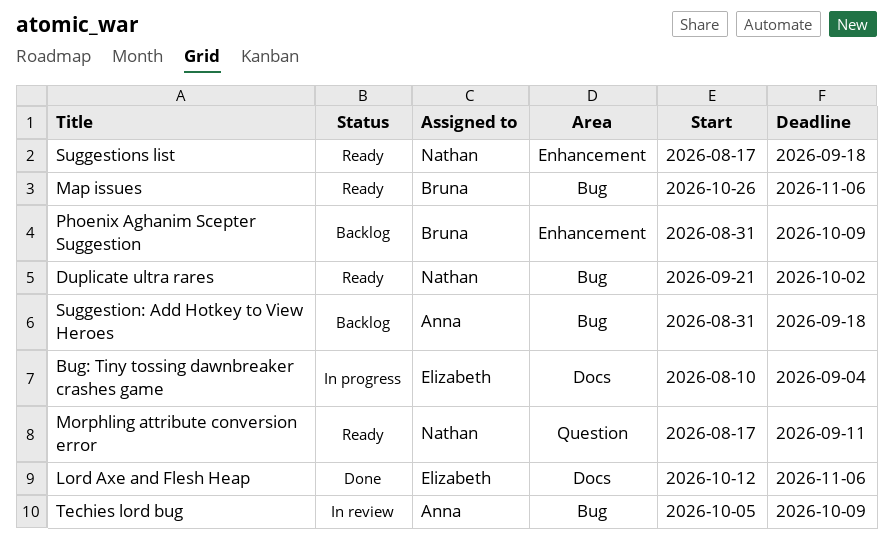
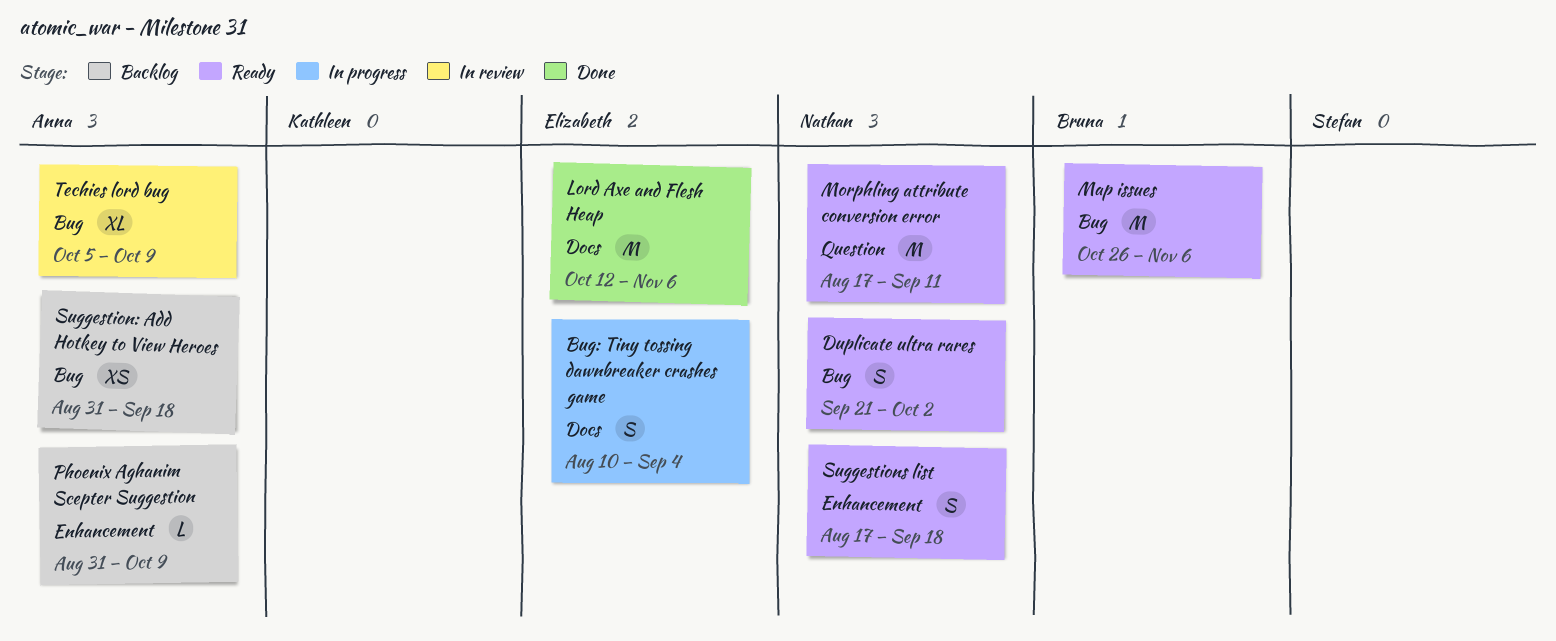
Phoenix Aghanim Scepter Suggestion, owner: Bruna -> Anna

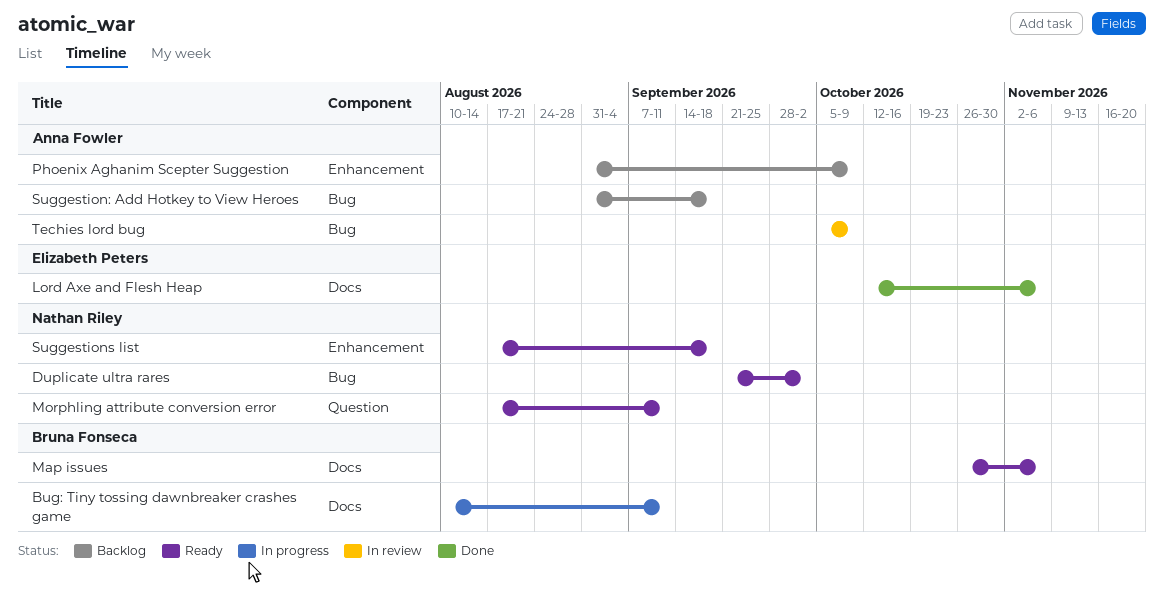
Bug: Tiny tossing dawnbreaker crashes game, owner: Elizabeth Peters -> Bruna Fonseca
Bug: Tiny tossing dawnbreaker crashes game, due: Sep 4 -> Sep 11
Map issues, label: Bug -> Docs

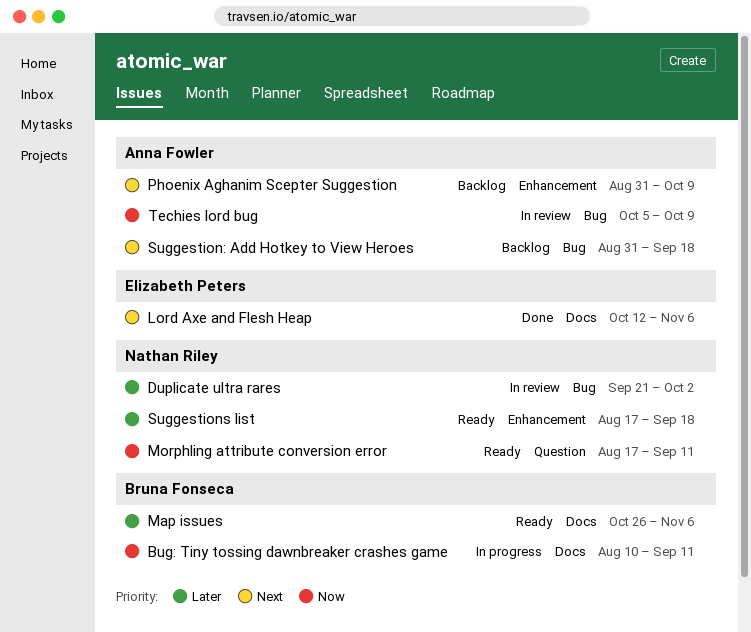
Duplicate ultra rares, status: Ready -> In review

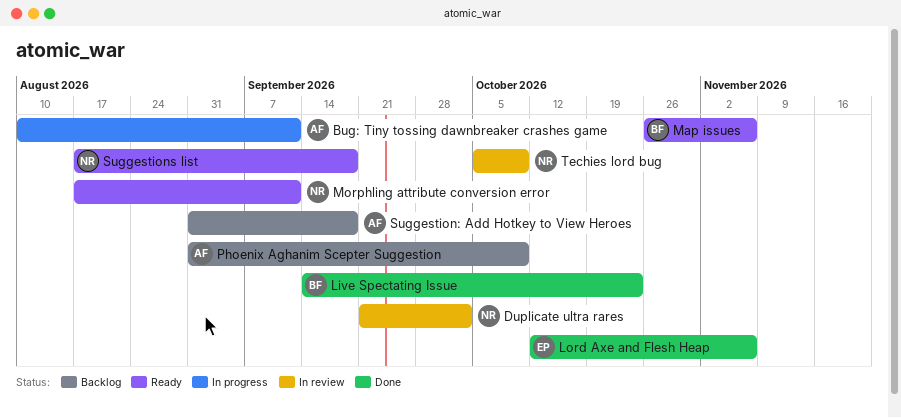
Bug: Tiny tossing dawnbreaker crashes game, owner: Bruna Fonseca -> Anna Fowler
Live Spectating Issue: none -> present
Techies lord bug, owner: Anna Fowler -> Nathan Riley

